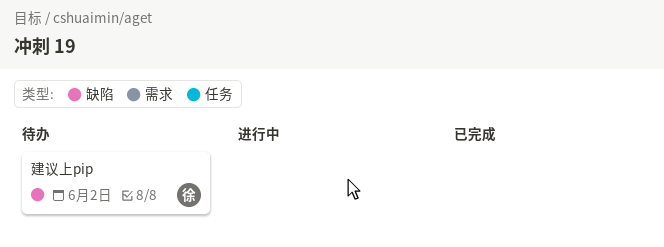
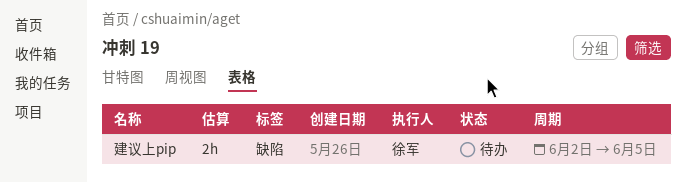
建议上pip, due: Jun 2 -> Jun 5

